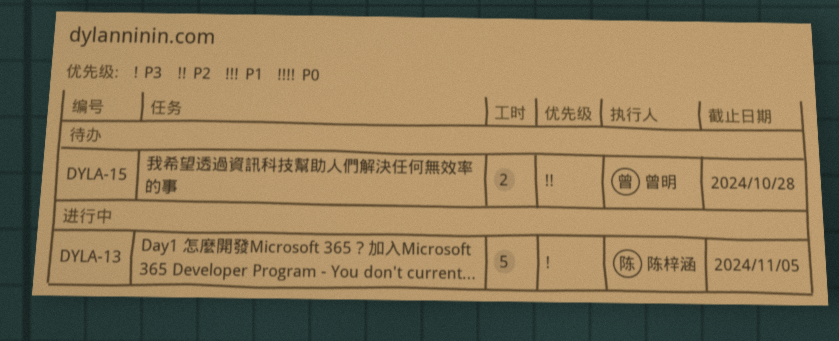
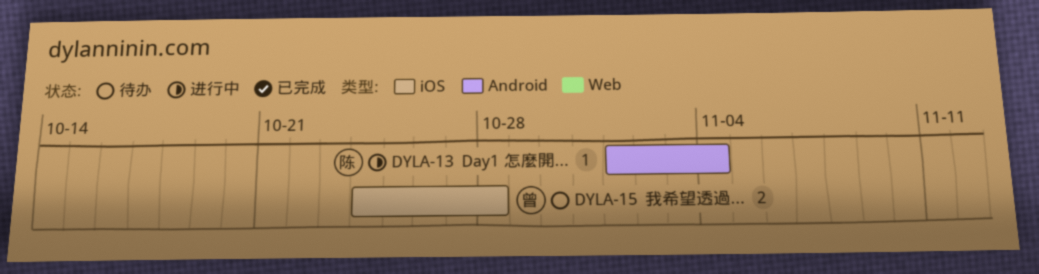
DYLA-13, estimate: 5 -> 1
DYLA-13, due: Nov 5 -> Nov 4

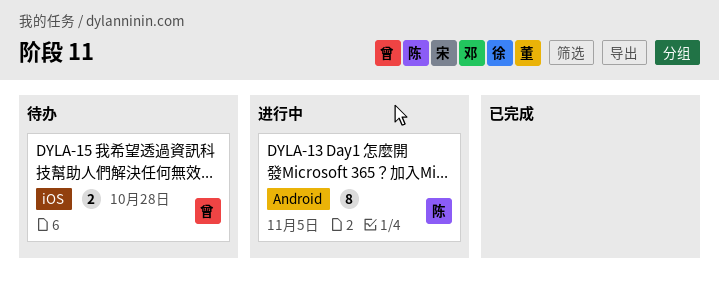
DYLA-13, estimate: 1 -> 8
DYLA-13, due: Nov 4 -> Nov 5

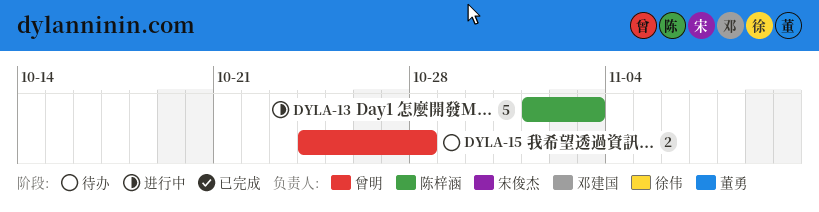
DYLA-13, estimate: 8 -> 5
DYLA-13, due: Nov 5 -> Nov 3

